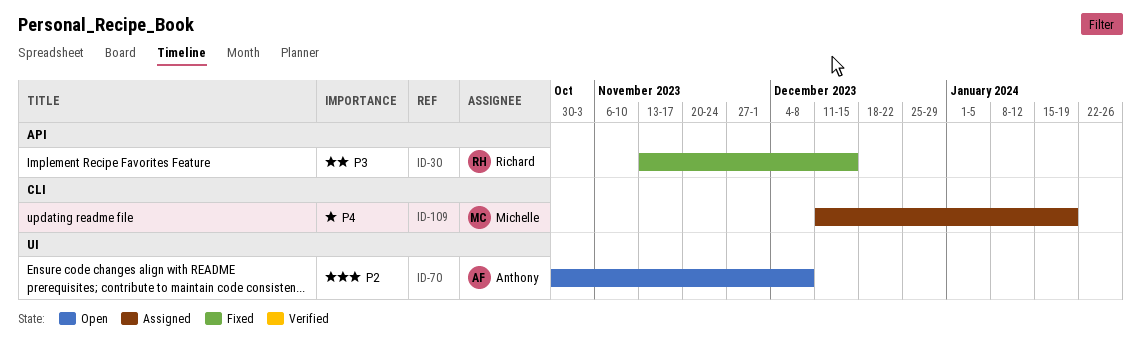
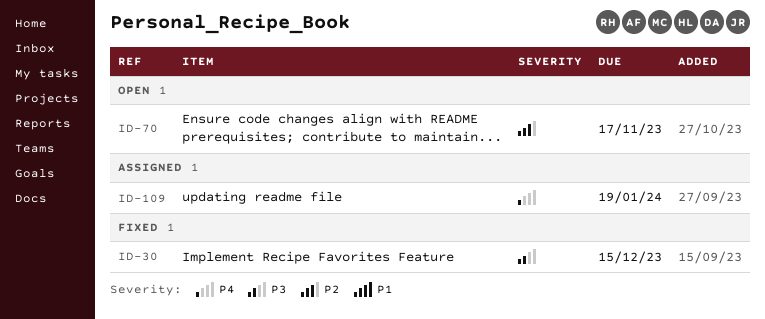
ID-70, due: Dec 8 -> Nov 17

